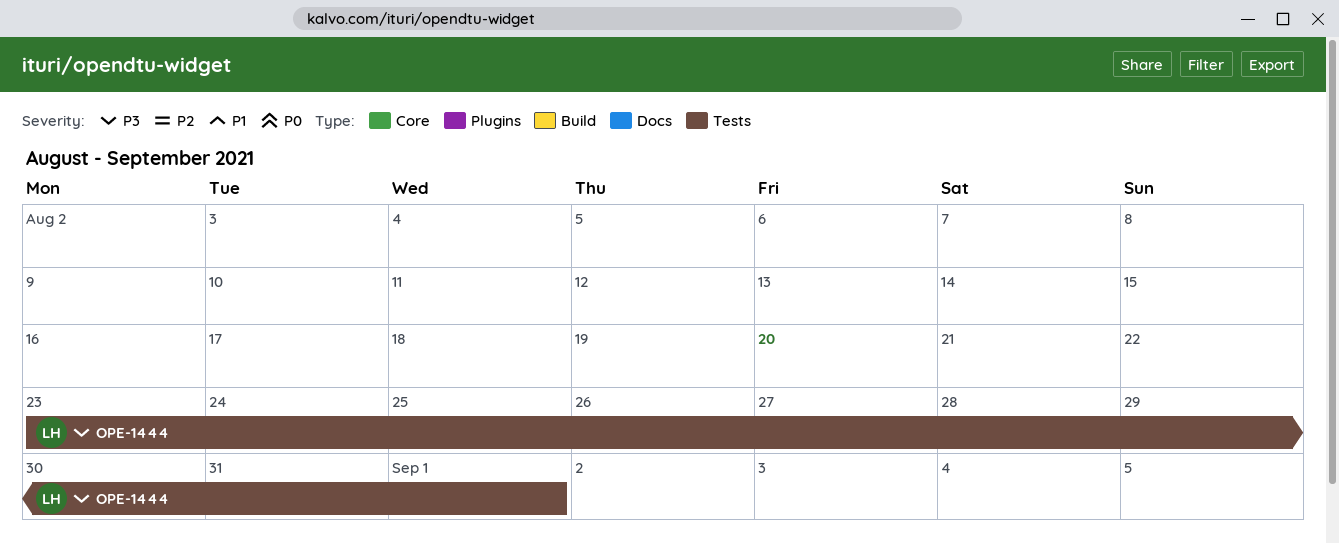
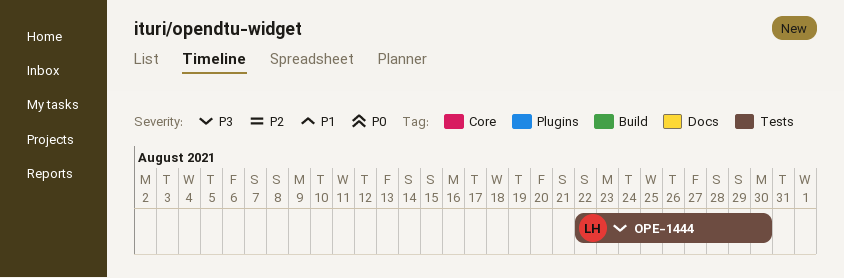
OPE-1444, start: Aug 23 -> Aug 22
OPE-1444, due: Sep 1 -> Aug 30

